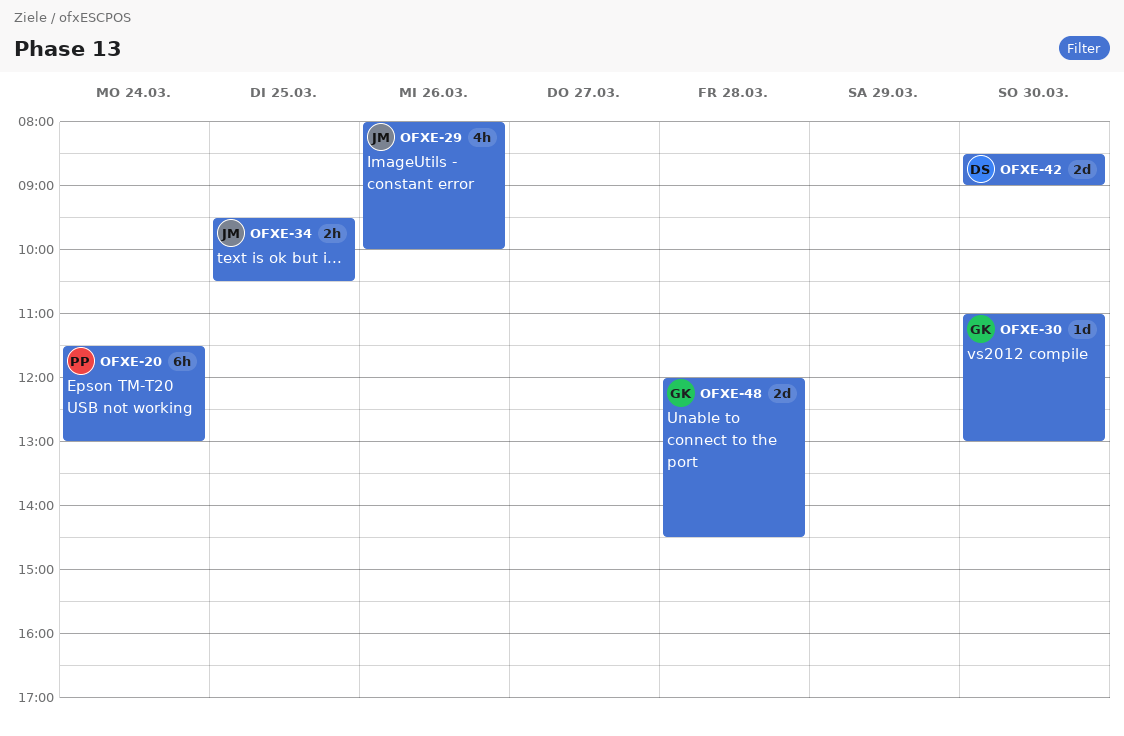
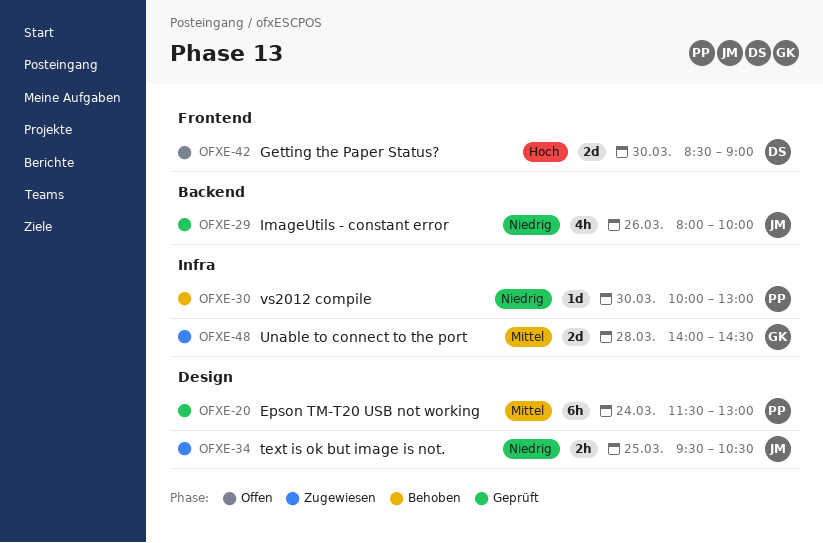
OFXE-30, owner: GK -> PP
OFXE-30, begins: 11:00 -> 10:00
OFXE-48, begins: 12:00 -> 14:00

